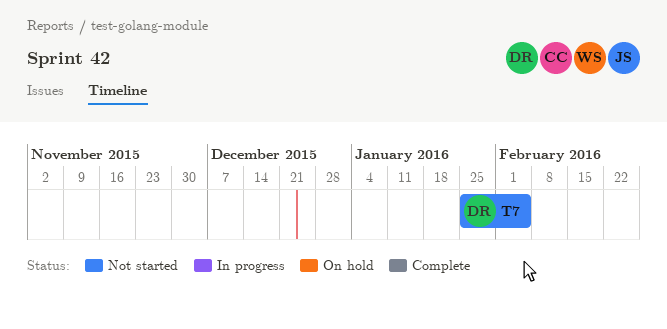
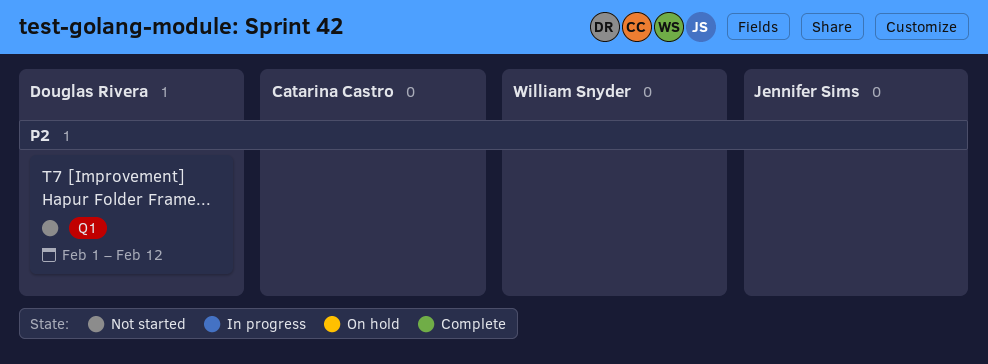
T7, start: Jan 25 -> Feb 1
T7, due: Feb 5 -> Feb 12

